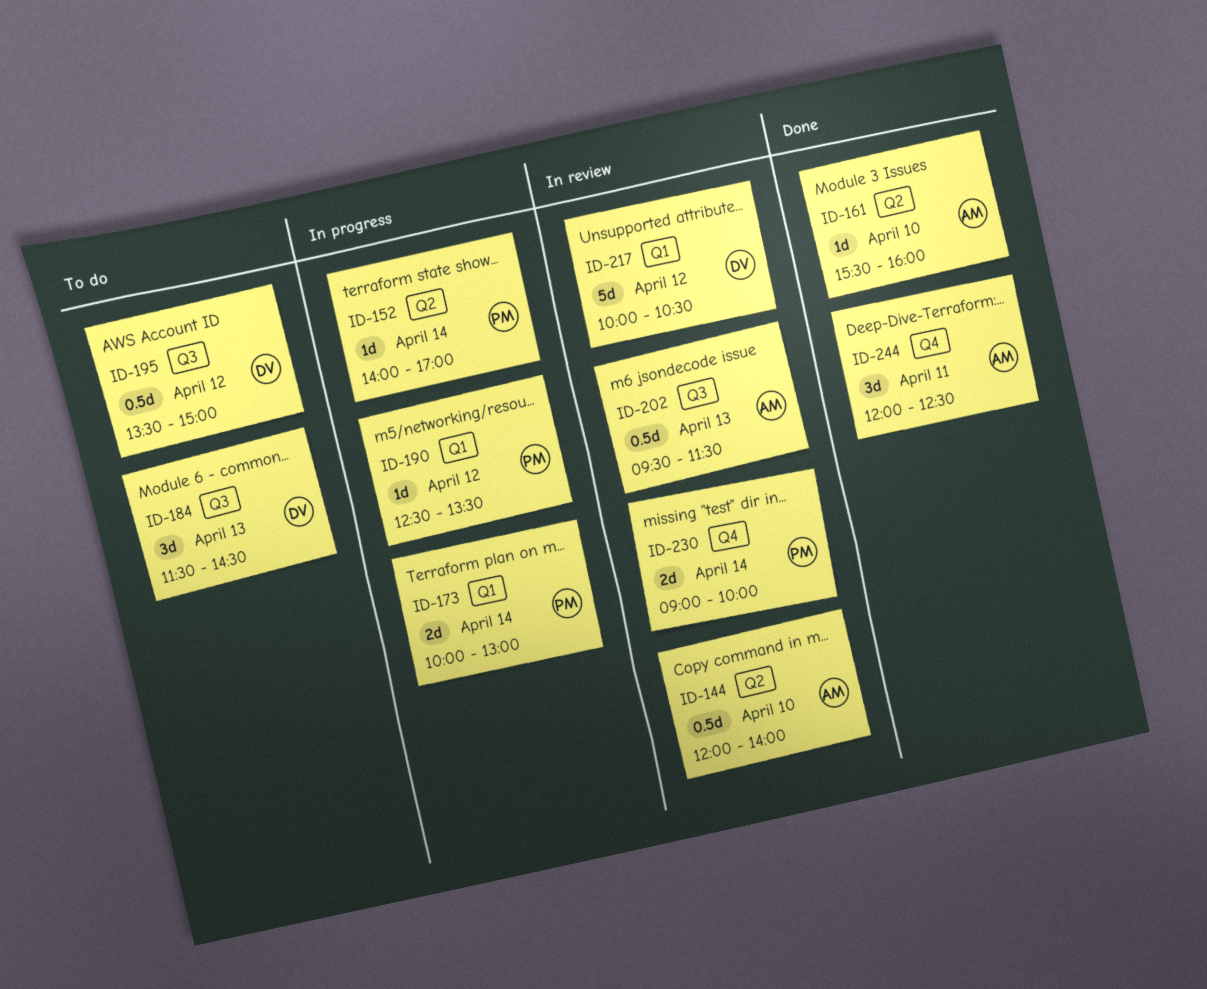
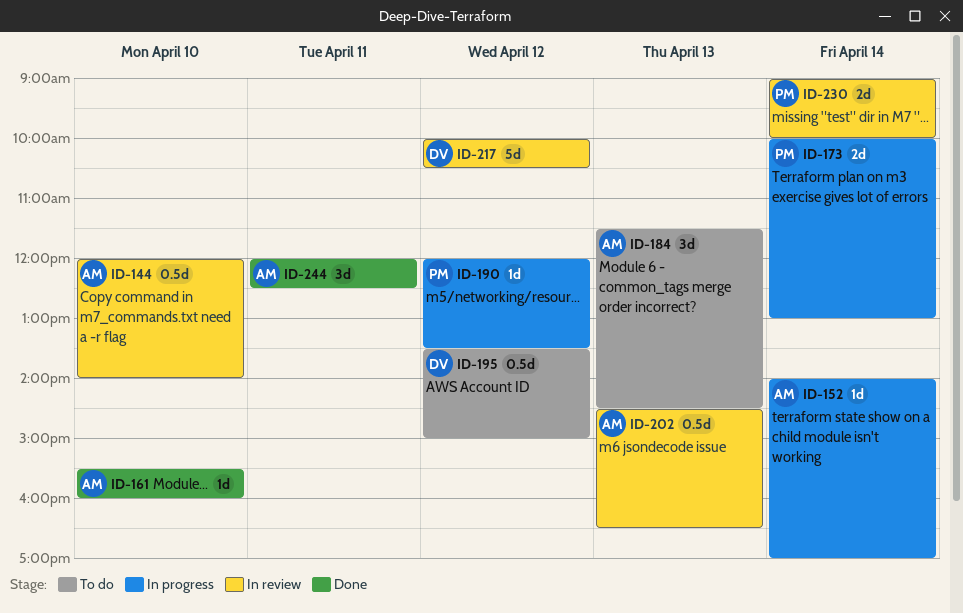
ID-152, owner: PM -> AM
ID-184, owner: DV -> AM
ID-190, begins: 12:30 -> 12:00
ID-202, begins: 09:30 -> 14:30
ID-202, ends: 11:30 -> 16:30

